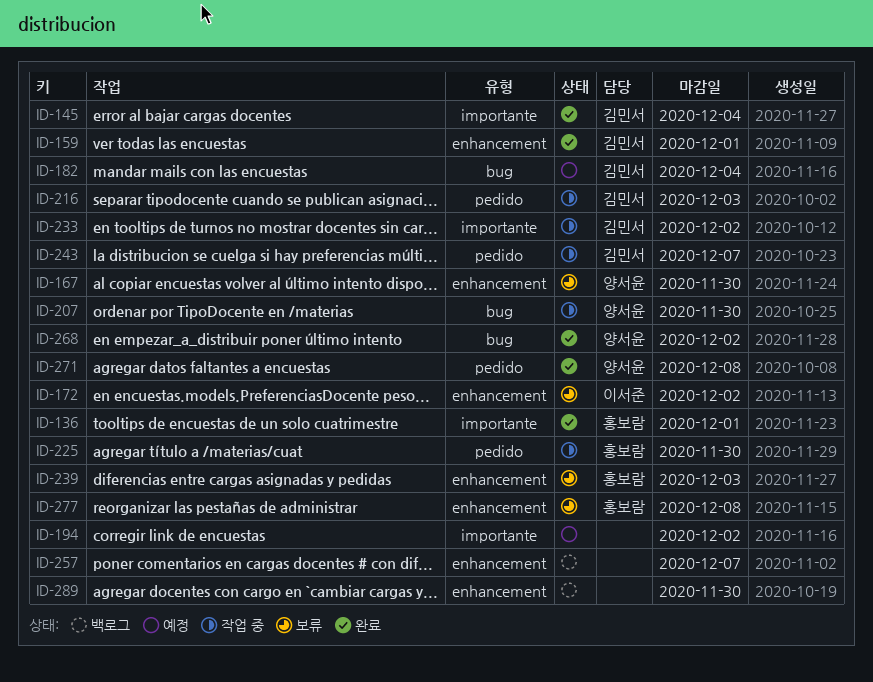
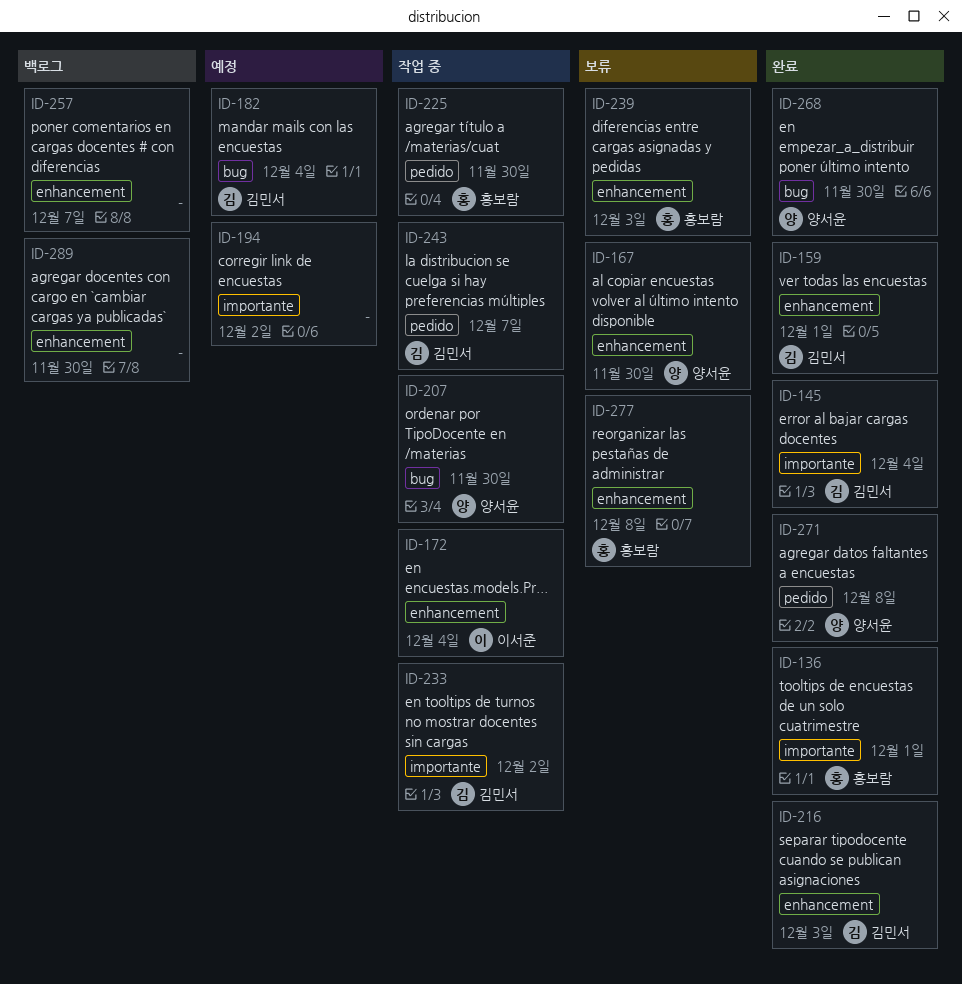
ID-172, status: 보류 -> 작업 중
ID-172, due: Dec 2 -> Dec 4
ID-216, status: 작업 중 -> 완료
ID-216, label: pedido -> enhancement
ID-268, due: Dec 2 -> Nov 30

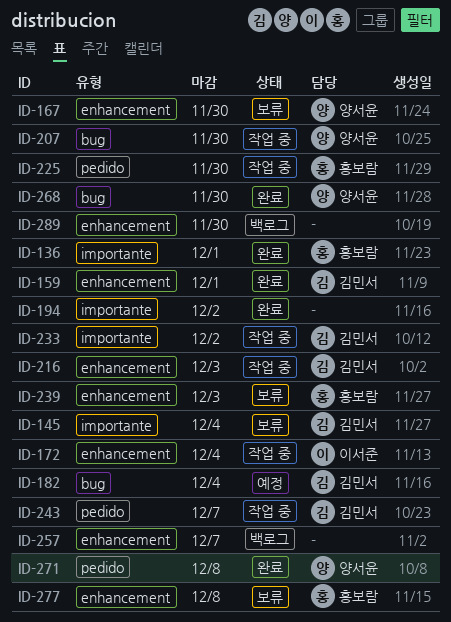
ID-145, status: 완료 -> 보류
ID-194, status: 예정 -> 완료
ID-216, status: 완료 -> 작업 중

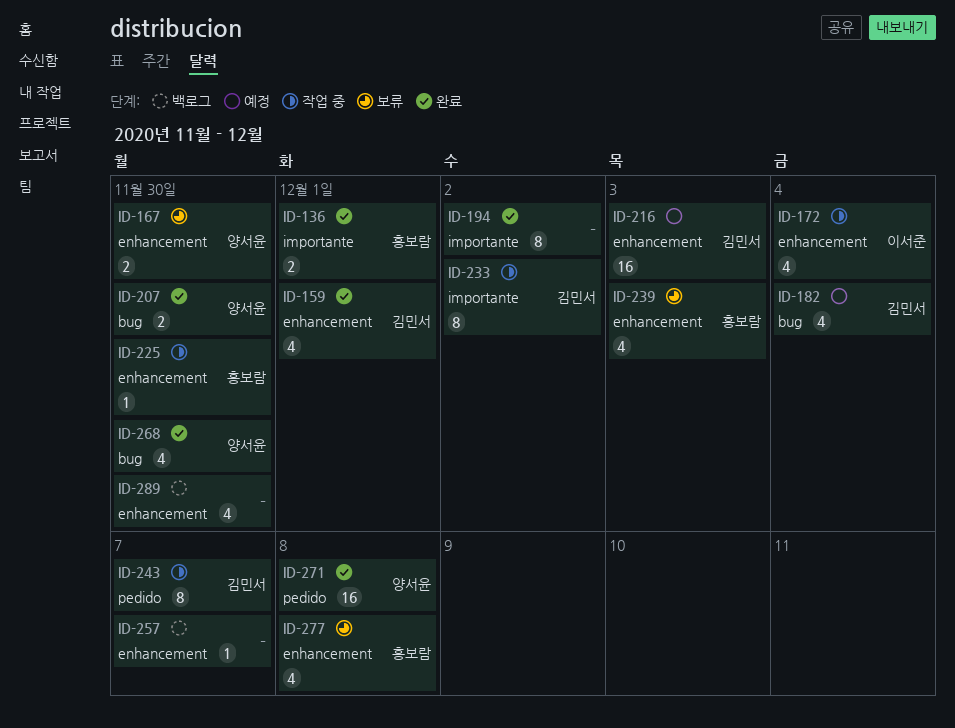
ID-145: present -> none
ID-207, status: 작업 중 -> 완료
ID-216, status: 작업 중 -> 예정
ID-225, label: pedido -> enhancement

